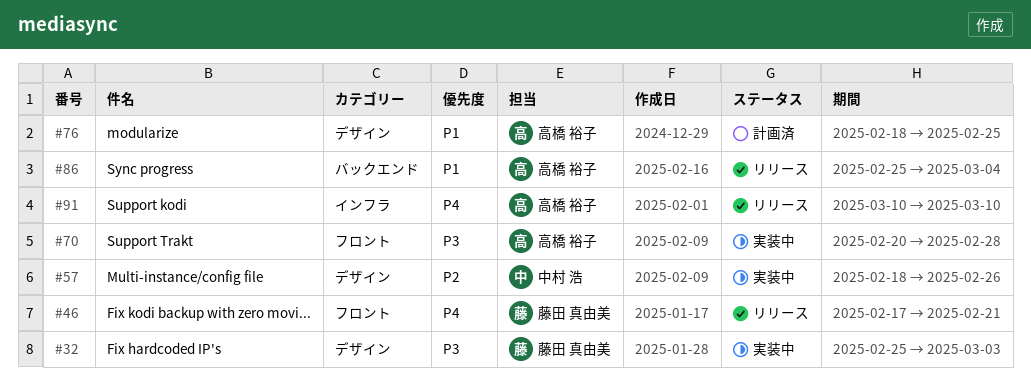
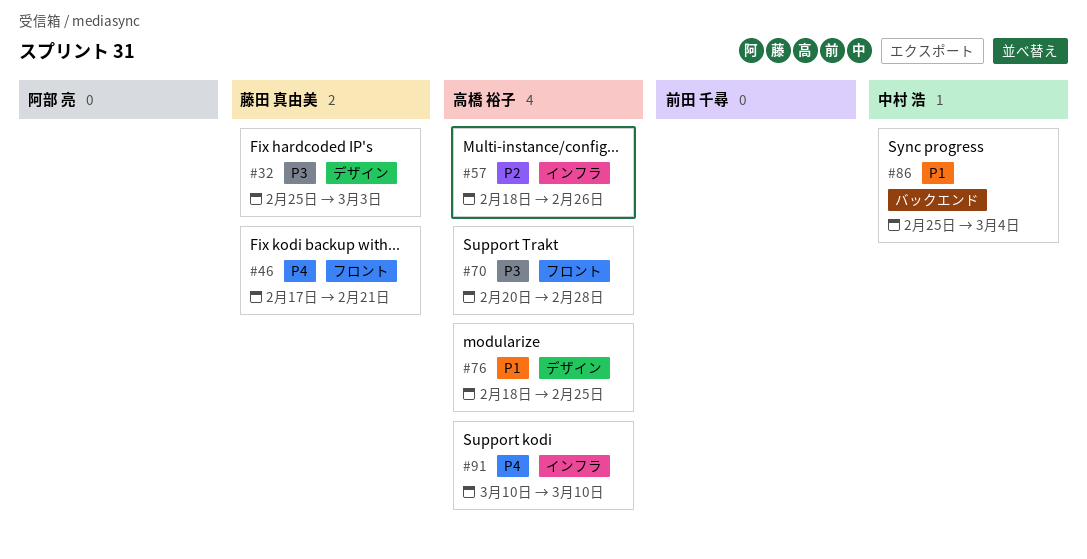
#57, owner: 中村 浩 -> 高橋 裕子
#57, label: デザイン -> インフラ
#86, owner: 高橋 裕子 -> 中村 浩

